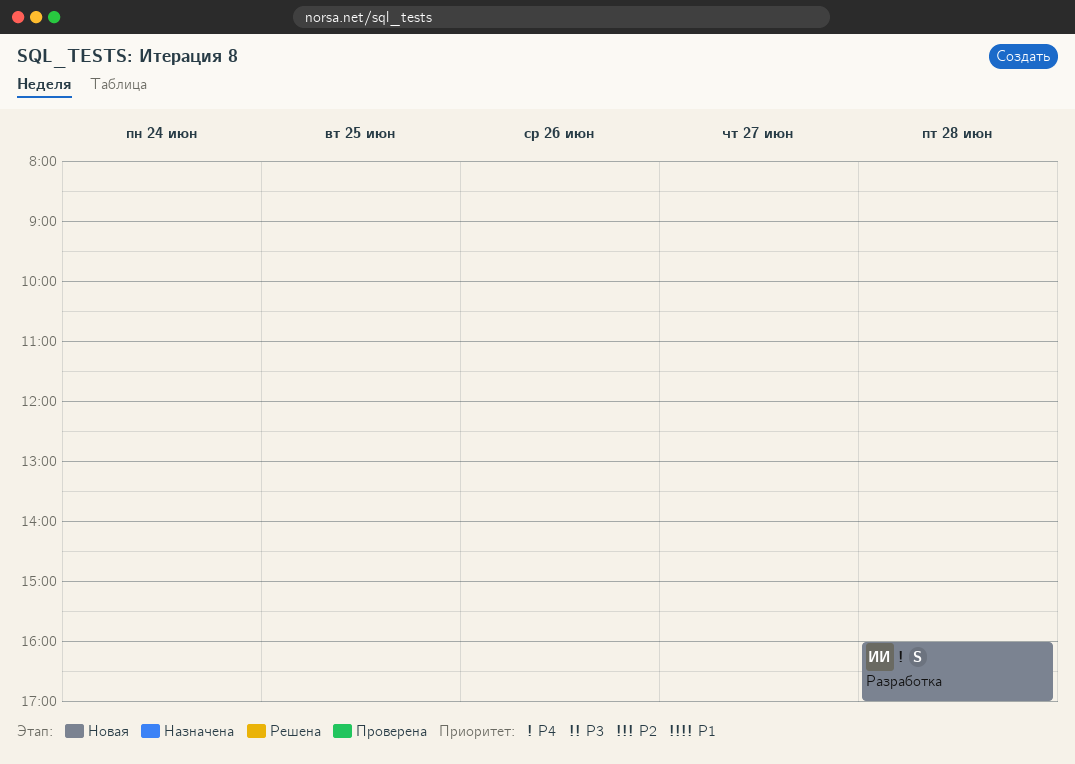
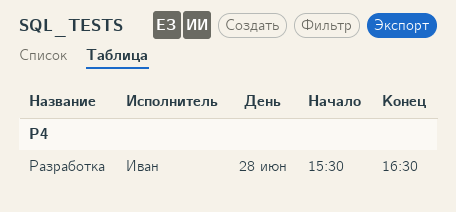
Разработка, begins: 16:00 -> 15:30
Разработка, ends: 17:00 -> 16:30

